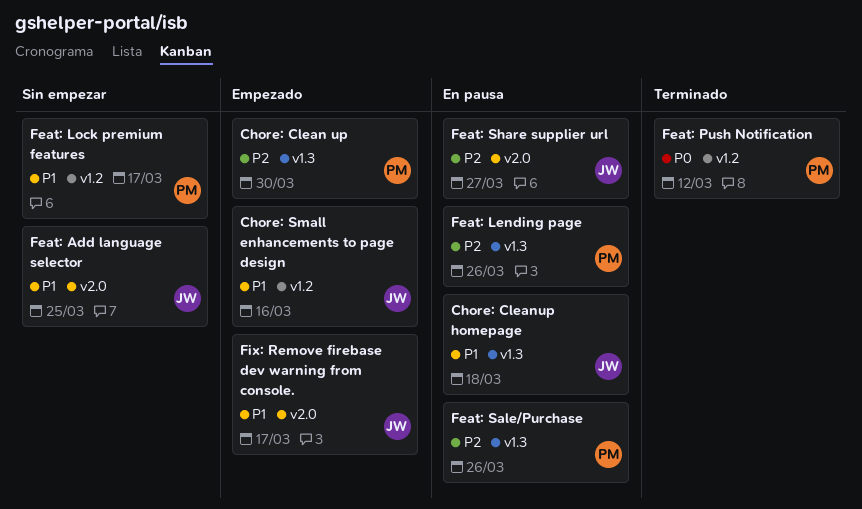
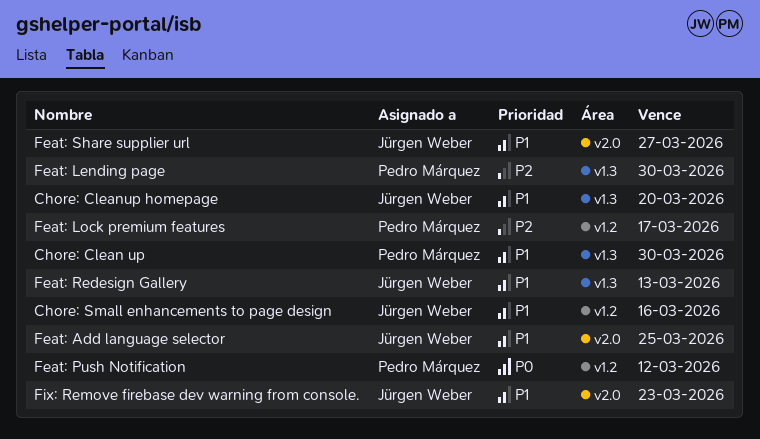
Chore: Clean up, priority: P2 -> P1
Chore: Cleanup homepage, due: Mar 18 -> Mar 20
Feat: Lending page, due: Mar 26 -> Mar 30
Feat: Lock premium features, priority: P1 -> P2
Feat: Redesign Gallery: none -> present
Feat: Sale/Purchase: present -> none
Feat: Share supplier url, priority: P2 -> P1
Fix: Remove firebase dev warning from console., due: Mar 17 -> Mar 23

